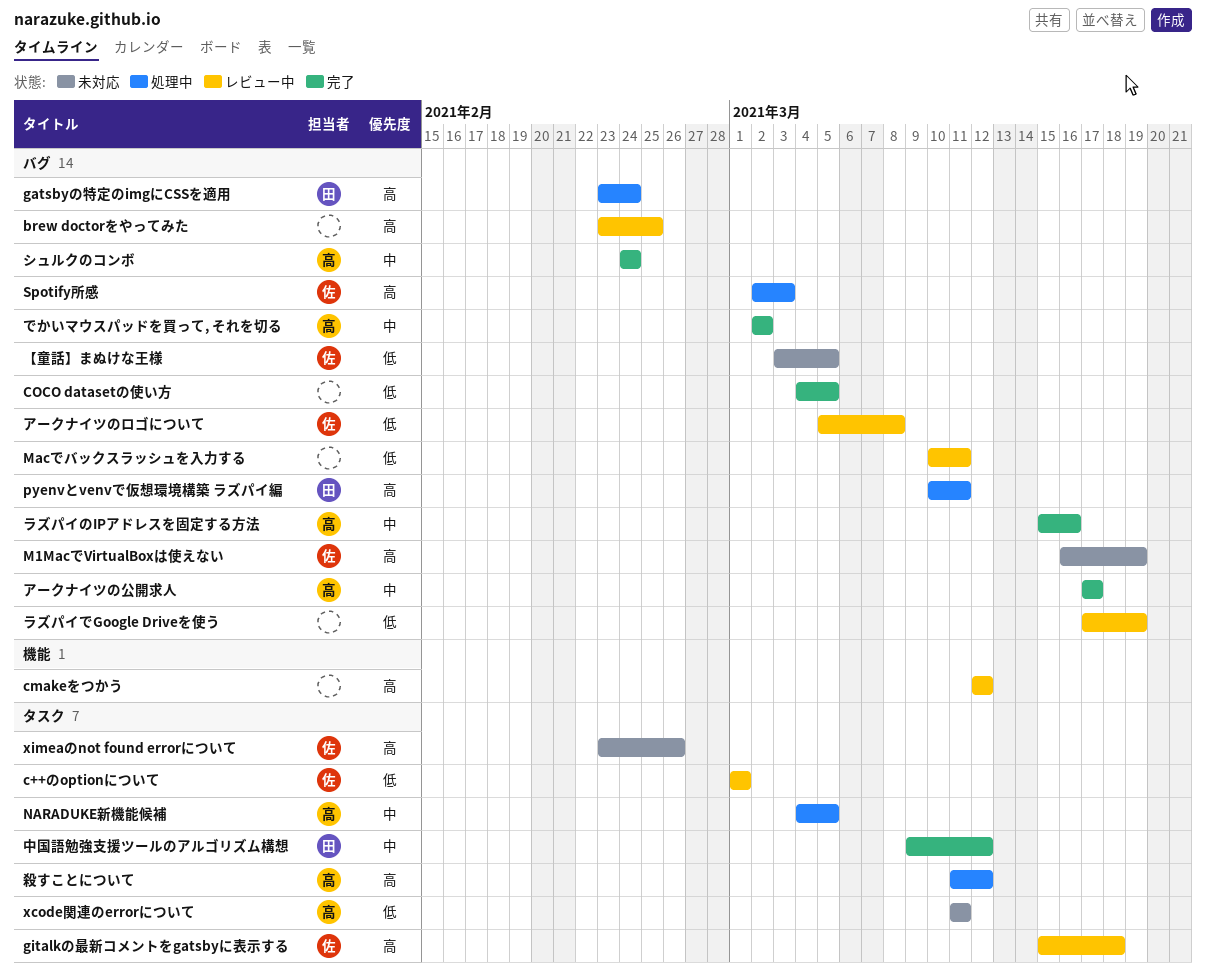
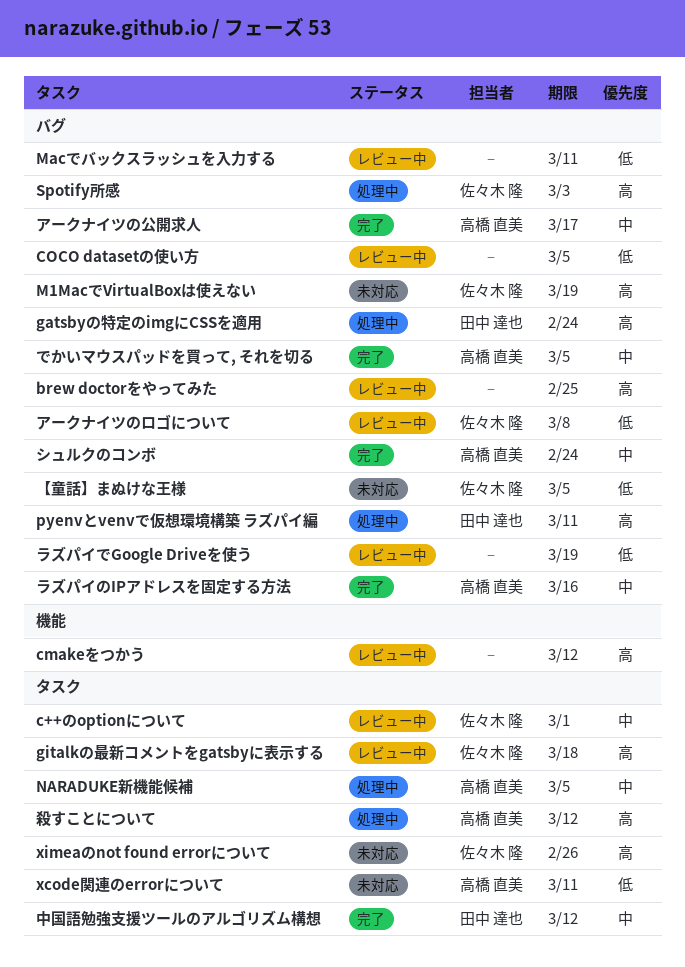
c++のoptionについて, priority: 低 -> 中
COCO datasetの使い方, status: 完了 -> レビュー中
でかいマウスパッドを買って, それを切る, due: Mar 2 -> Mar 5

